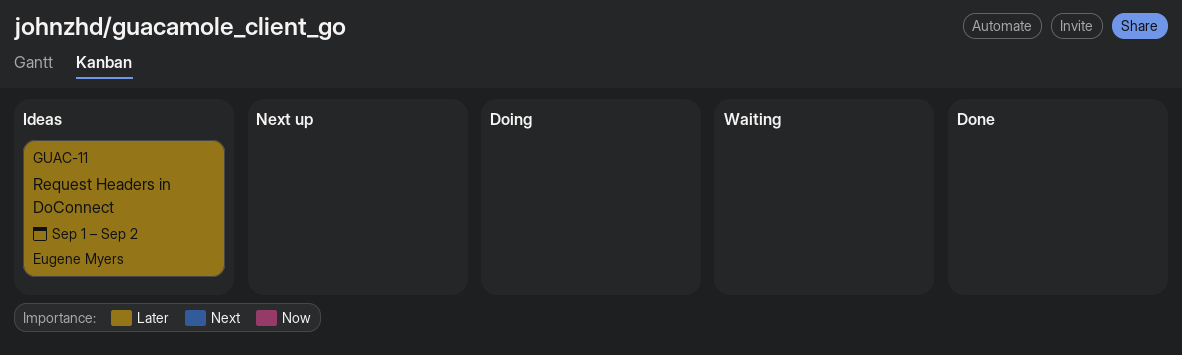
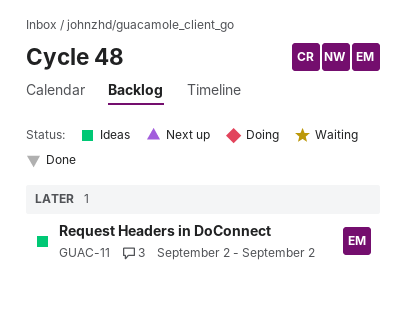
GUAC-11, start: Sep 1 -> Sep 2

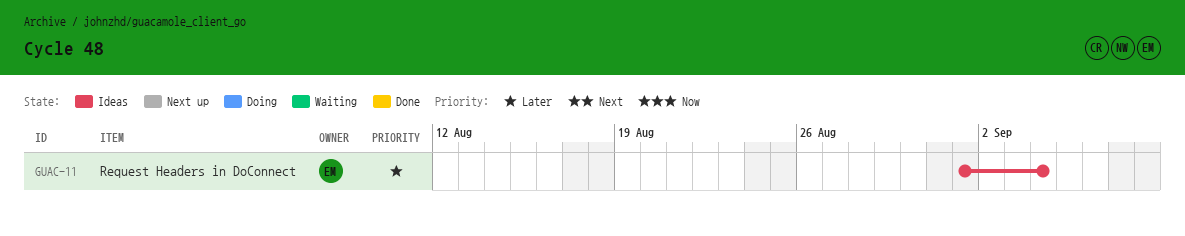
GUAC-11, start: Sep 2 -> Sep 1
GUAC-11, due: Sep 2 -> Sep 4

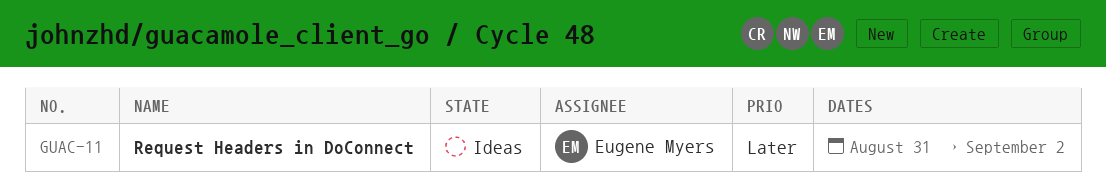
GUAC-11, start: Sep 1 -> Aug 31
GUAC-11, due: Sep 4 -> Sep 2

